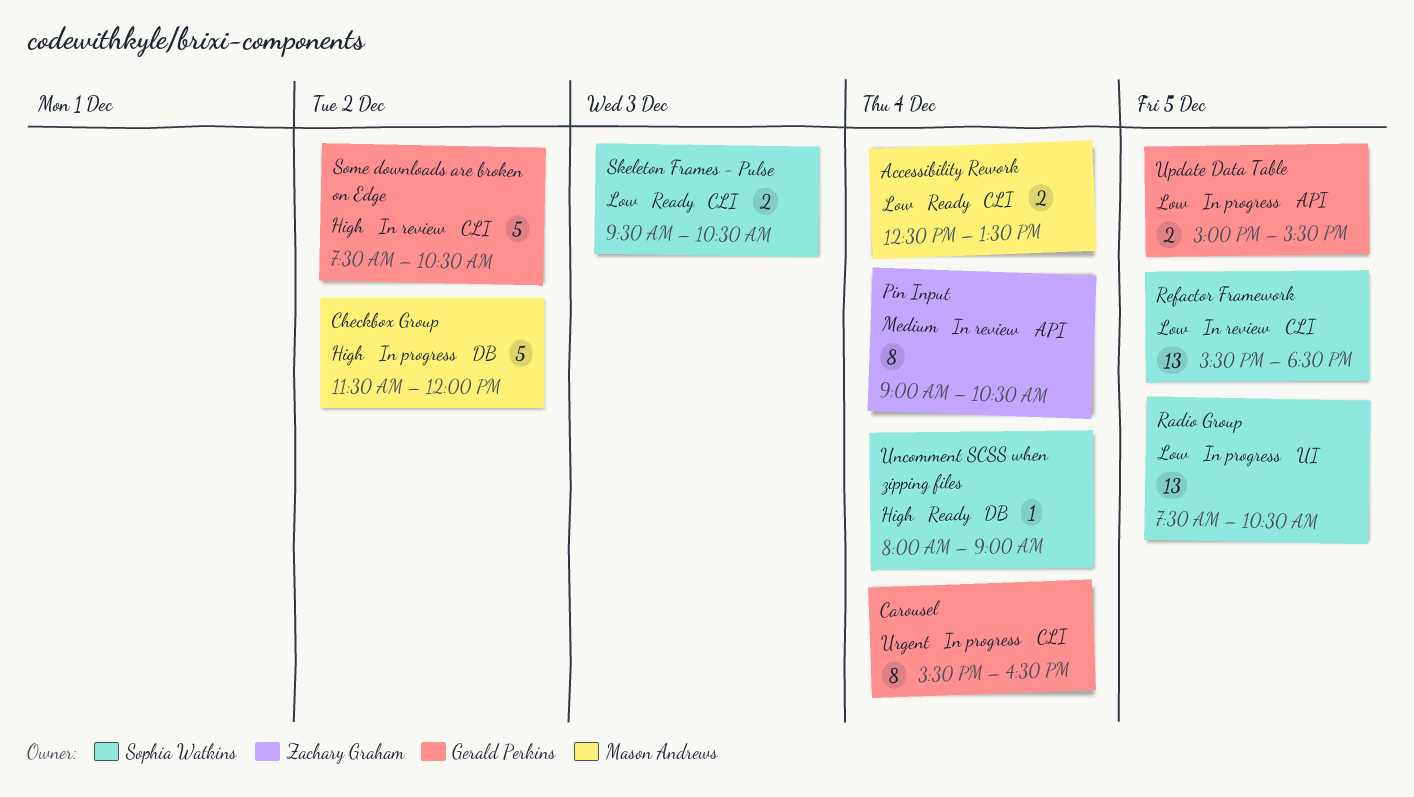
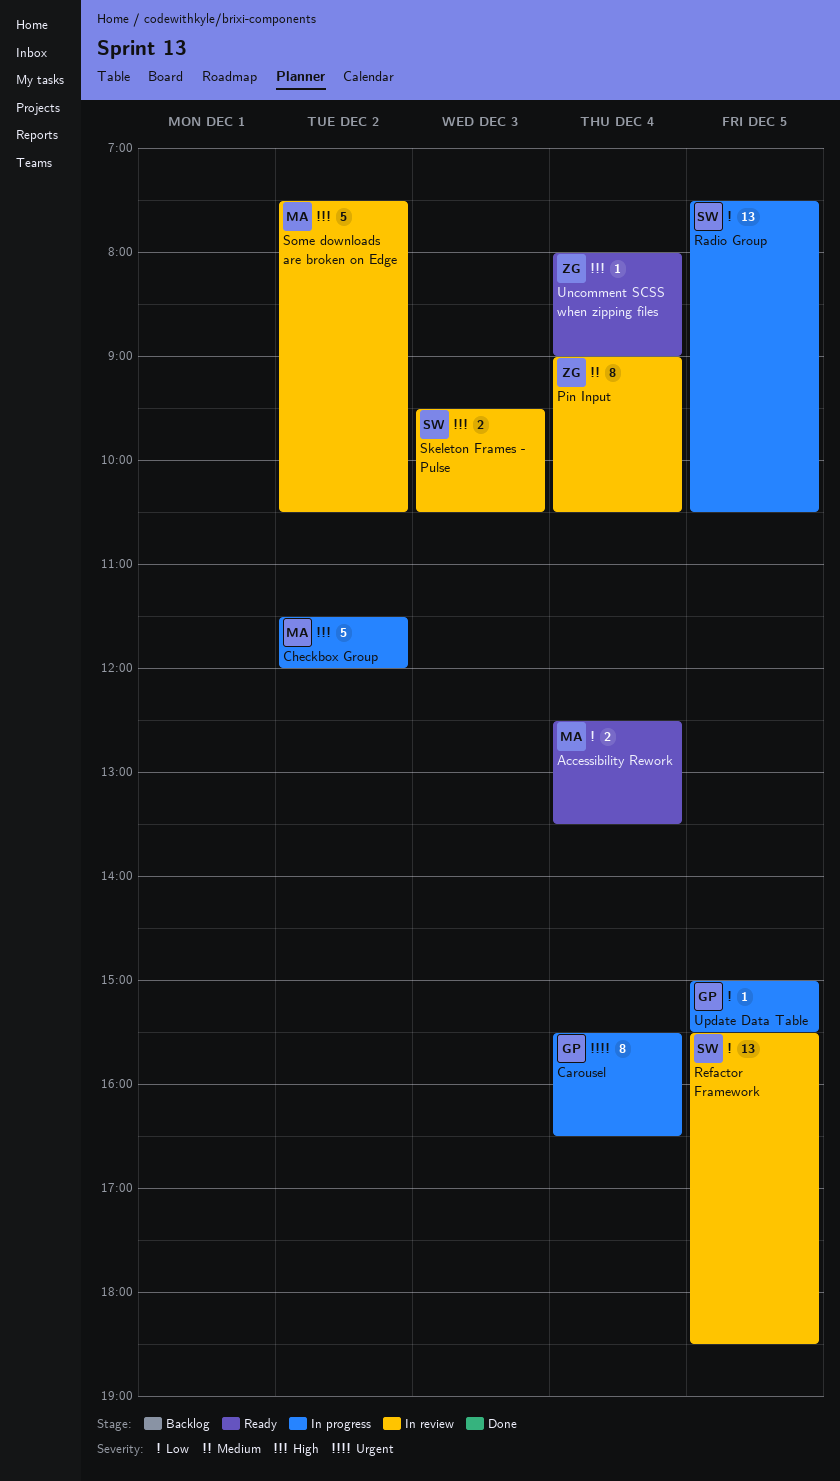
Skeleton Frames - Pulse, status: Ready -> In review
Skeleton Frames - Pulse, priority: Low -> High
Some downloads are broken on Edge, owner: Gerald Perkins -> Mason Andrews
Uncomment SCSS when zipping files, owner: Sophia Watkins -> Zachary Graham
Update Data Table, estimate: 2 -> 1

